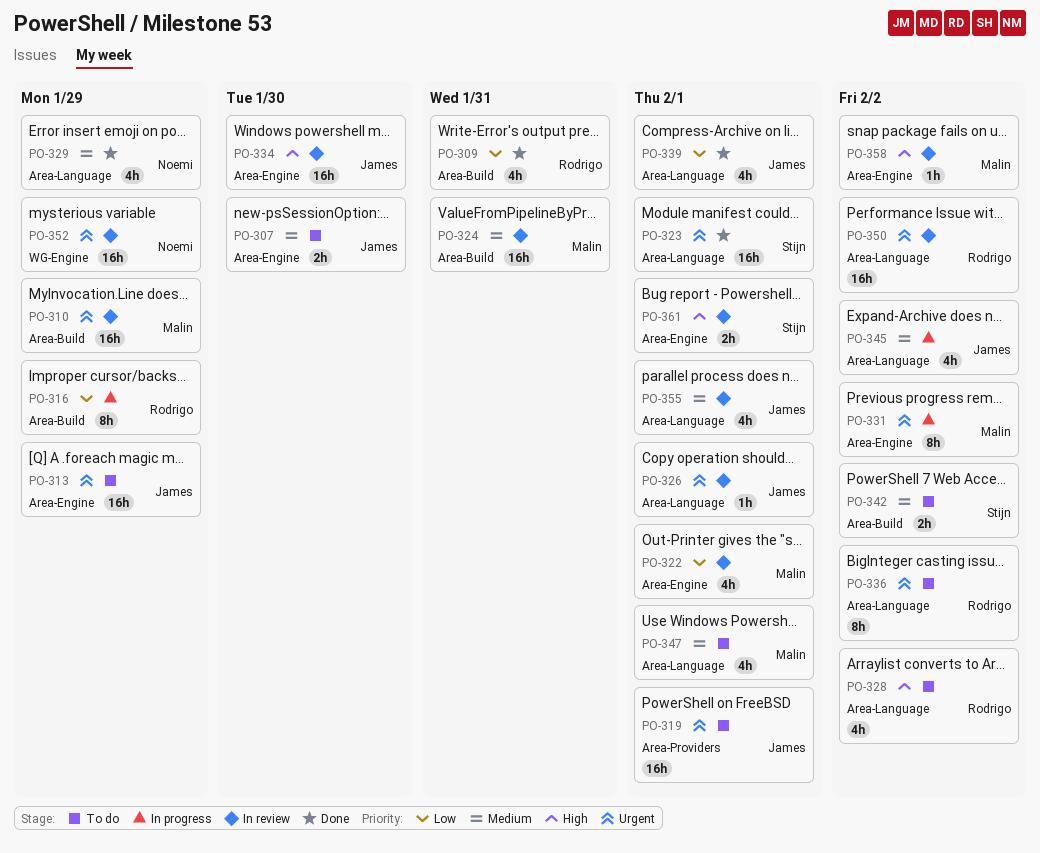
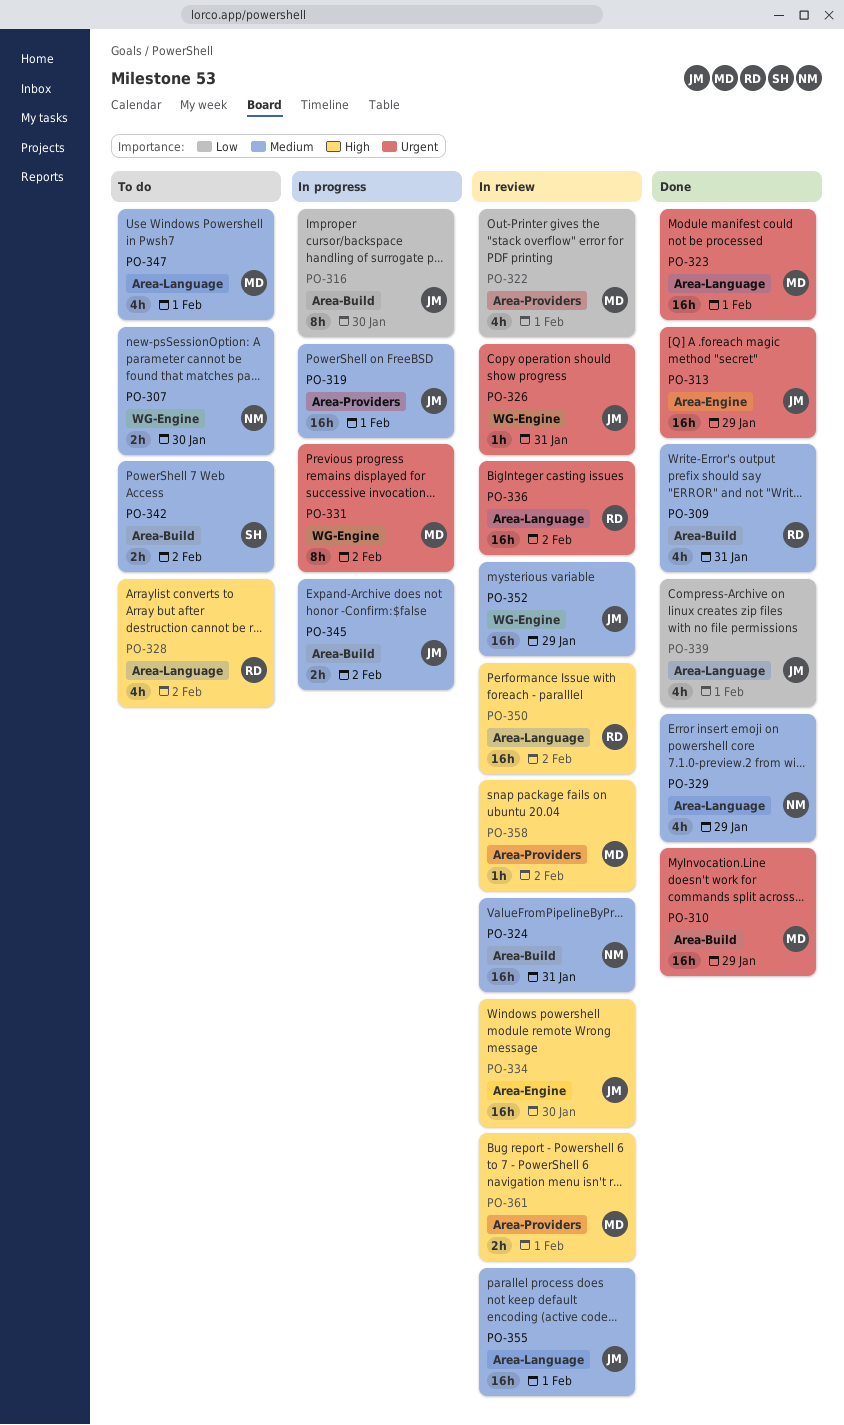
PO-307, owner: James -> Noemi
PO-307, label: Area-Engine -> WG-Engine
PO-309, priority: Low -> Medium
PO-310, status: In review -> Done
PO-313, status: To do -> Done
PO-316, owner: Rodrigo -> James
PO-316, due: Jan 29 -> Jan 30
PO-319, status: To do -> In progress
PO-319, priority: Urgent -> Medium
PO-322, label: Area-Engine -> Area-Providers
PO-323, owner: Stijn -> Malin
PO-324, owner: Malin -> Noemi
PO-326, label: Area-Language -> WG-Engine
PO-326, due: Feb 1 -> Jan 31
PO-331, label: Area-Engine -> WG-Engine
PO-336, status: To do -> In review
PO-336, estimate: 8h -> 16h
PO-345, label: Area-Language -> Area-Build
PO-345, estimate: 4h -> 2h
PO-350, priority: Urgent -> High
PO-352, owner: Noemi -> James
PO-352, priority: Urgent -> Medium
PO-355, estimate: 4h -> 16h
PO-358, label: Area-Engine -> Area-Providers
PO-361, owner: Stijn -> Malin
PO-361, label: Area-Engine -> Area-Providers

